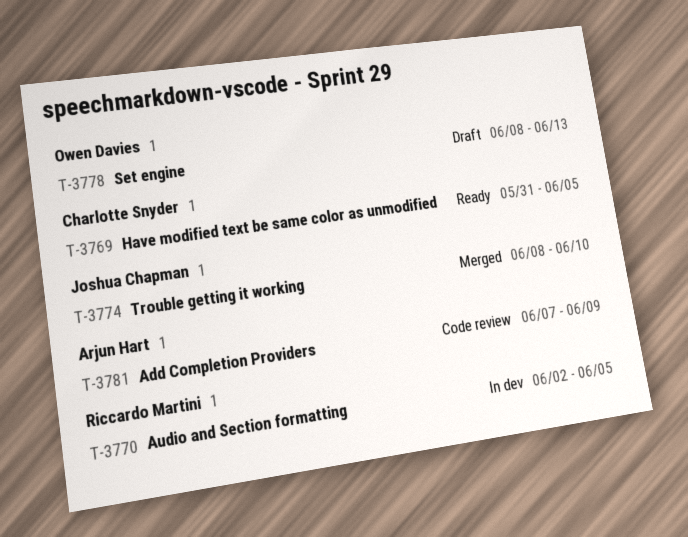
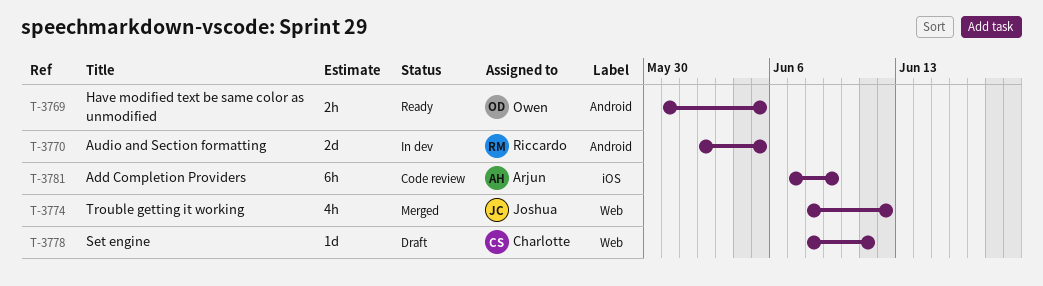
T-3769, owner: Charlotte Snyder -> Owen Davies
T-3774, due: Jun 10 -> Jun 12
T-3778, owner: Owen Davies -> Charlotte Snyder
T-3778, due: Jun 13 -> Jun 11

